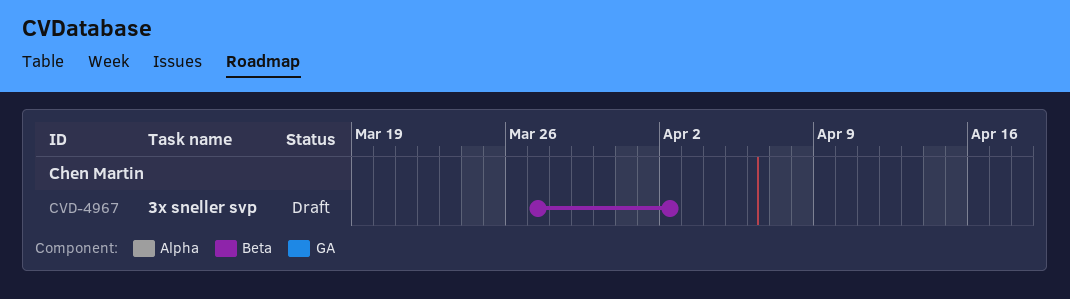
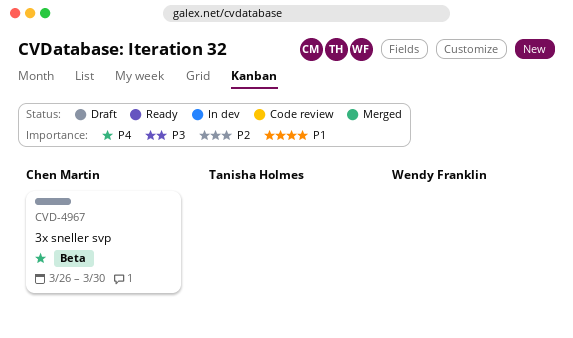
CVD-4967, start: Mar 27 -> Mar 26
CVD-4967, due: Apr 2 -> Mar 30

